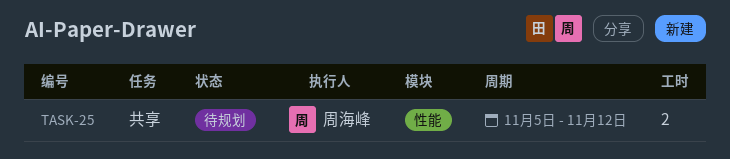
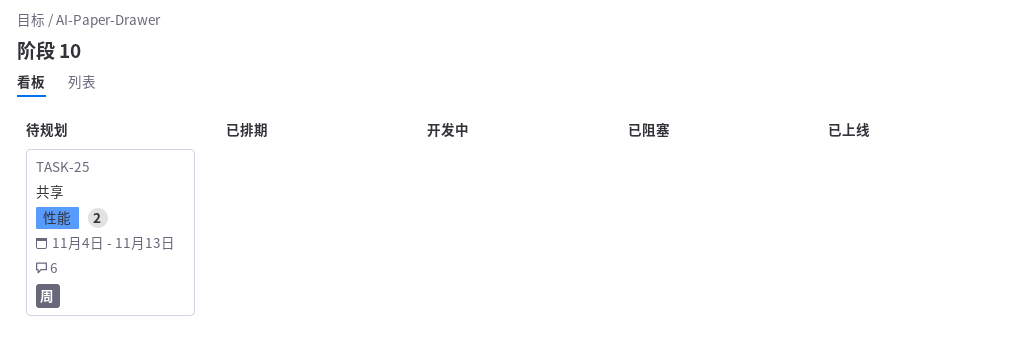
TASK-25, start: Nov 5 -> Nov 4
TASK-25, due: Nov 12 -> Nov 13

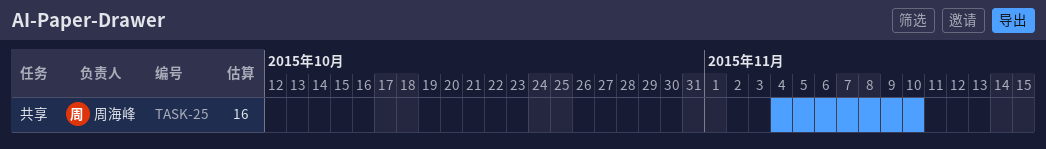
TASK-25, estimate: 2 -> 16
TASK-25, due: Nov 13 -> Nov 10

